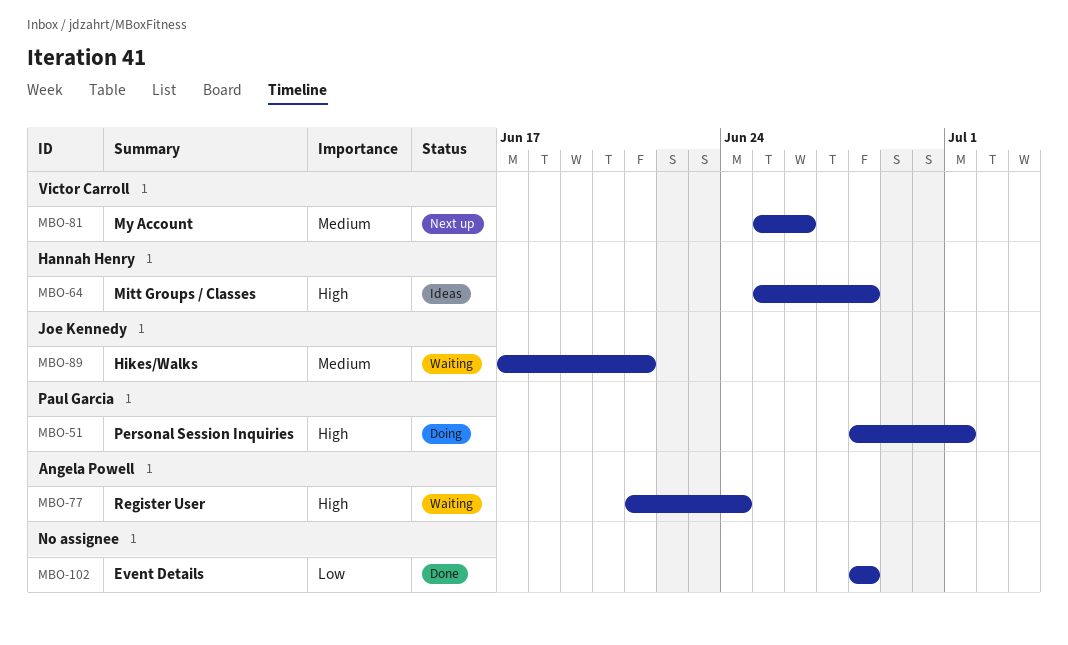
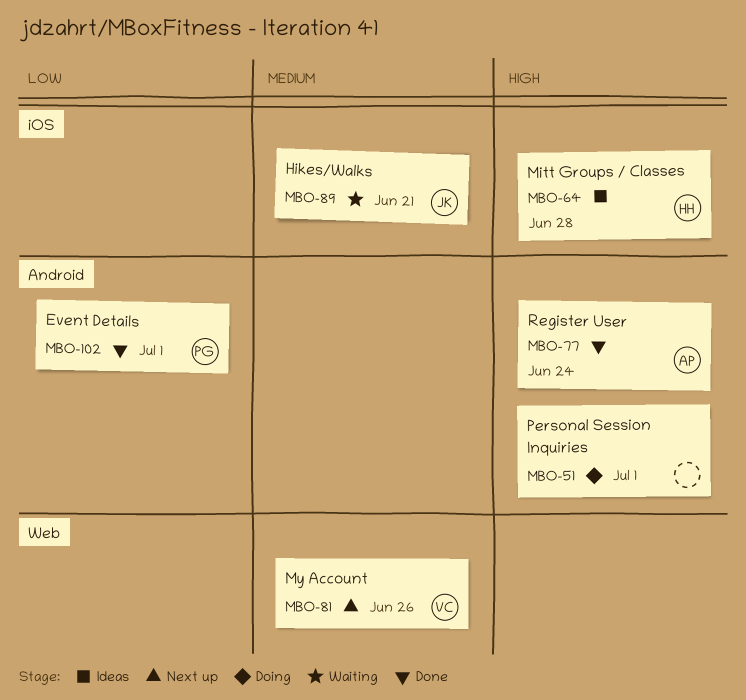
MBO-51, owner: Paul Garcia -> none
MBO-77, status: Waiting -> Done
MBO-102, owner: none -> Paul Garcia
MBO-102, due: Jun 28 -> Jul 1

